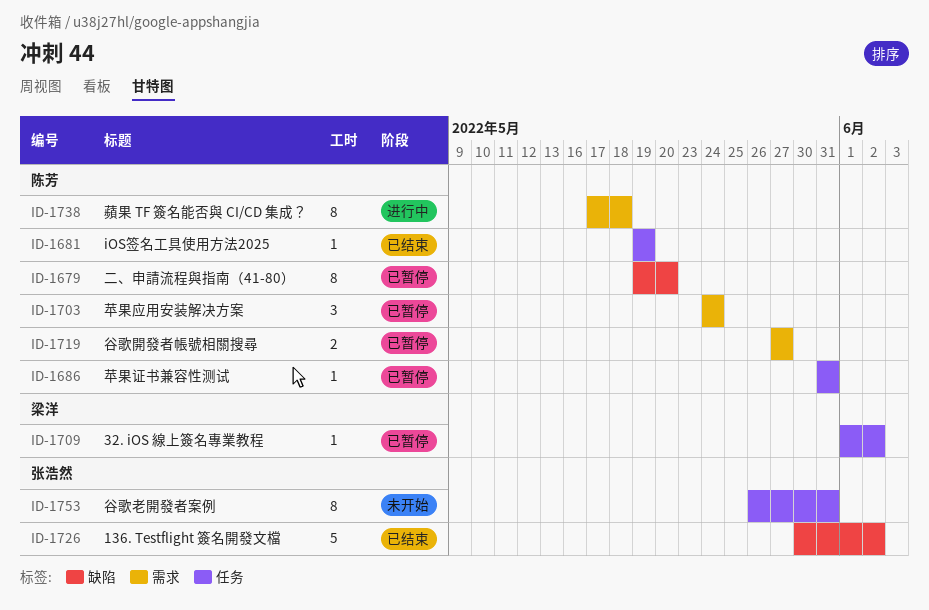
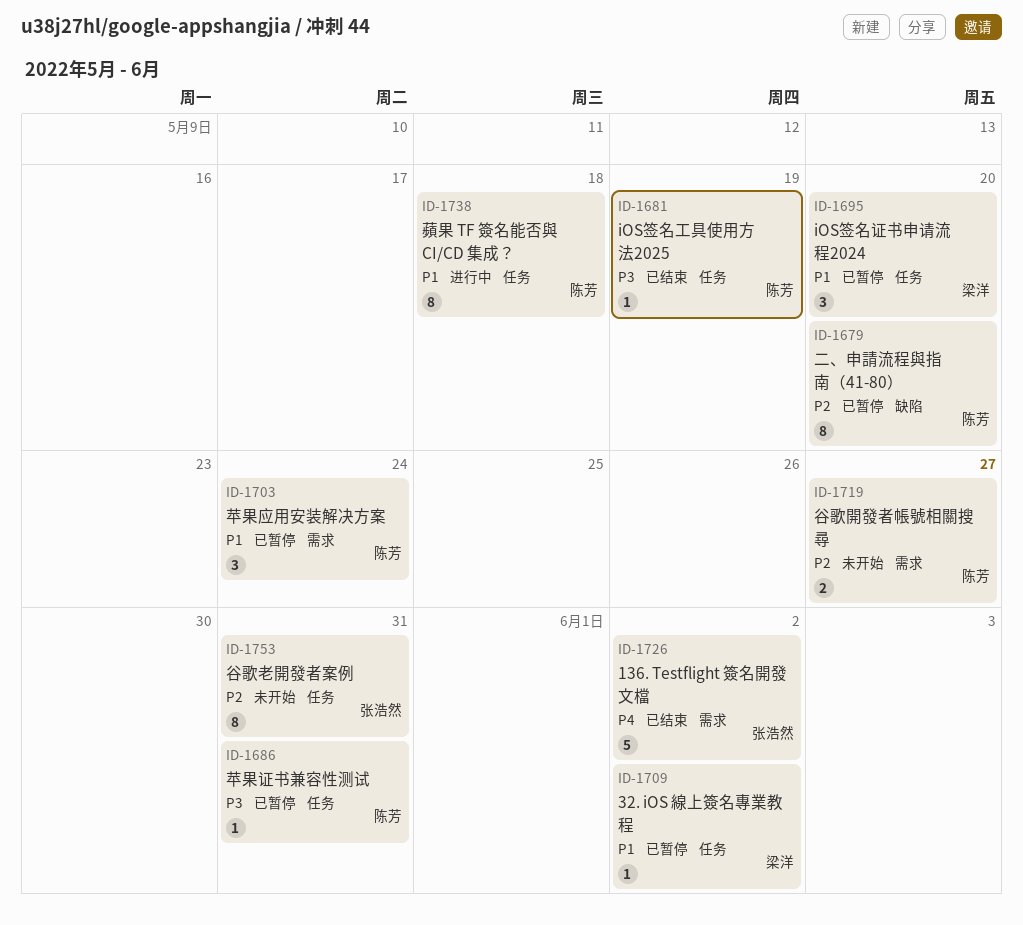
ID-1695: none -> present
ID-1719, status: 已暂停 -> 未开始
ID-1726, label: 缺陷 -> 需求
ID-1738, label: 需求 -> 任务

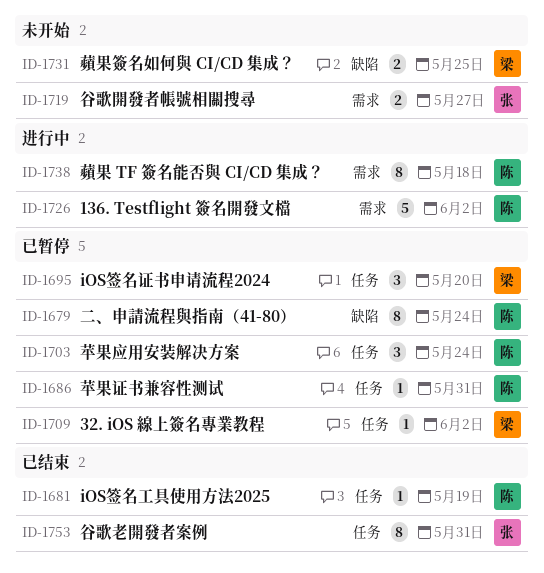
ID-1679, due: May 20 -> May 24
ID-1703, label: 需求 -> 任务
ID-1719, owner: 陈芳 -> 张浩然
ID-1726, status: 已结束 -> 进行中
ID-1726, owner: 张浩然 -> 陈芳
ID-1731: none -> present
ID-1738, label: 任务 -> 需求
ID-1753, status: 未开始 -> 已结束

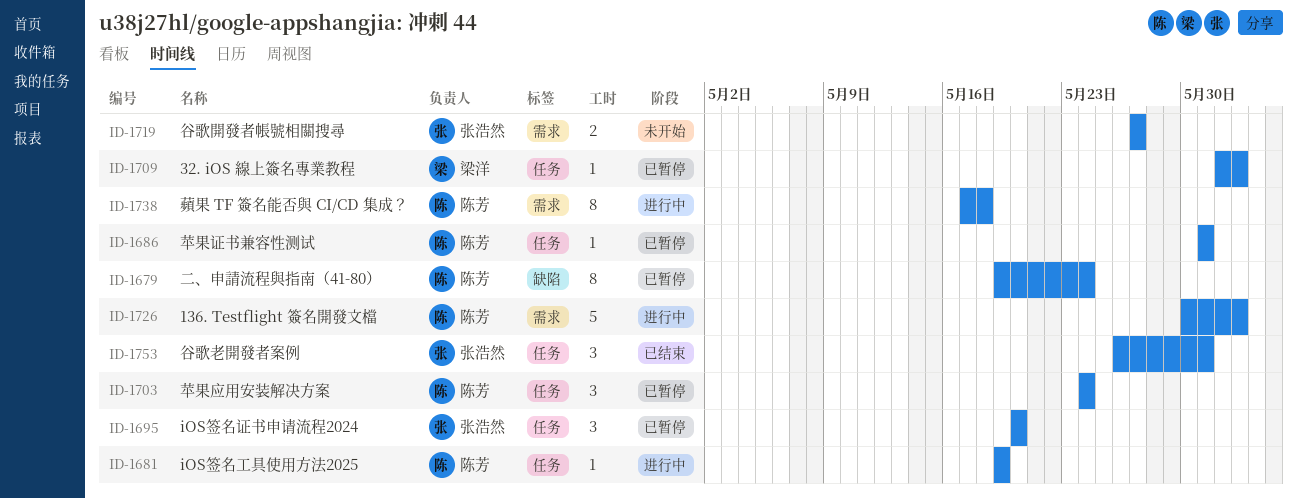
ID-1681, status: 已结束 -> 进行中
ID-1695, owner: 梁洋 -> 张浩然
ID-1731: present -> none
ID-1753, estimate: 8 -> 3

